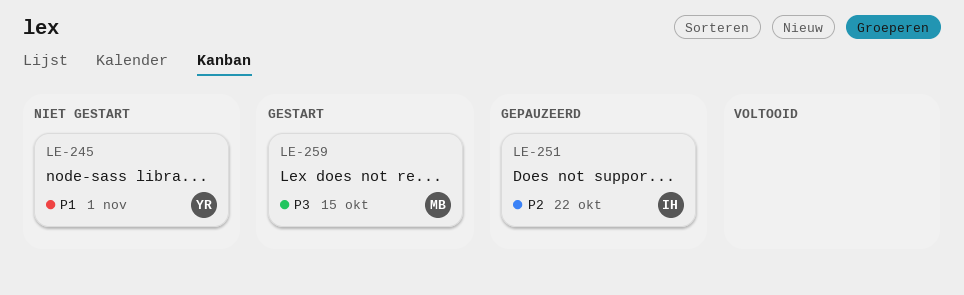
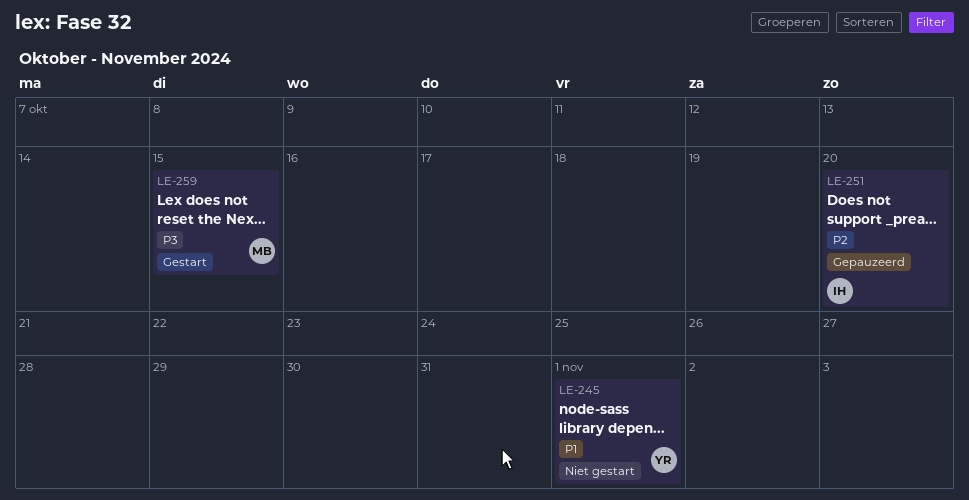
LE-251, due: Oct 22 -> Oct 20

